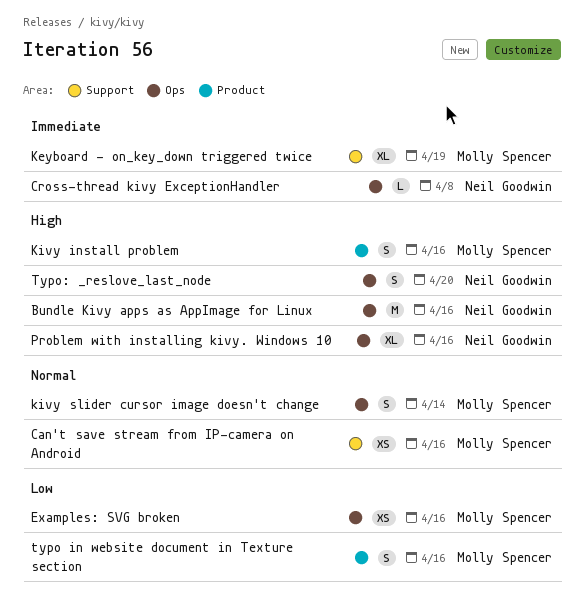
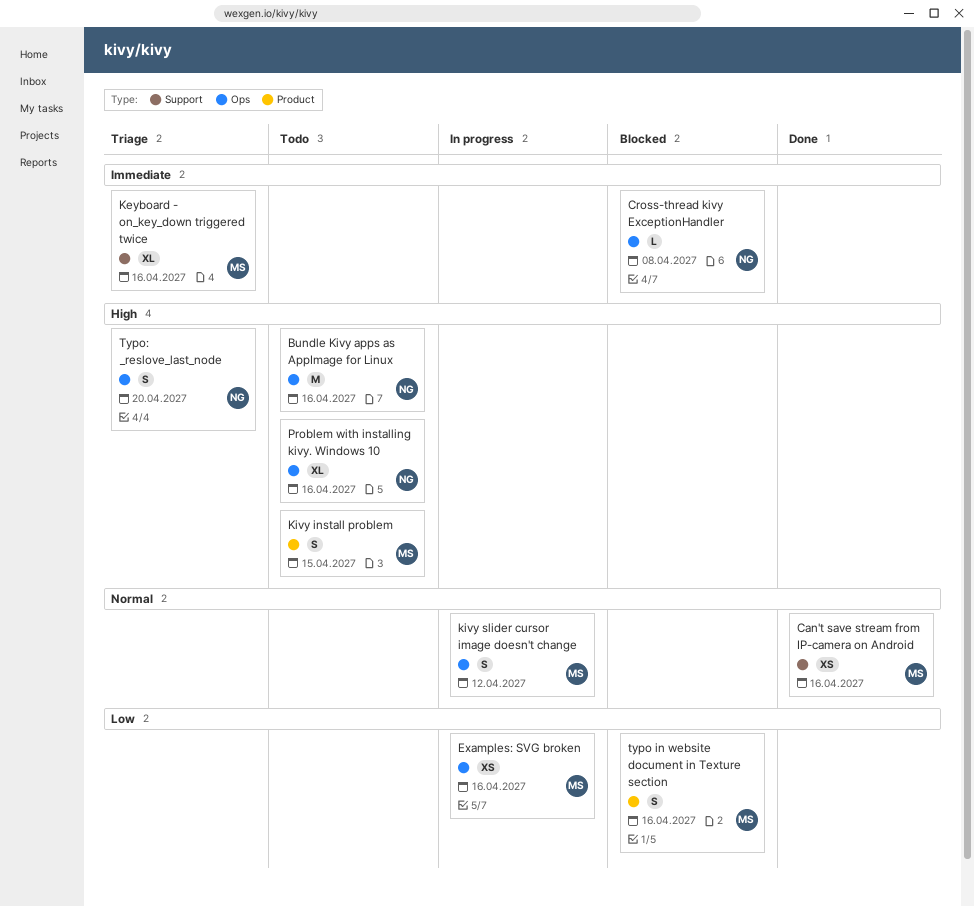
Keyboard - on_key_down triggered twice, due: Apr 19 -> Apr 16
Kivy install problem, due: Apr 16 -> Apr 15
kivy slider cursor image doesn't change, due: Apr 14 -> Apr 12

